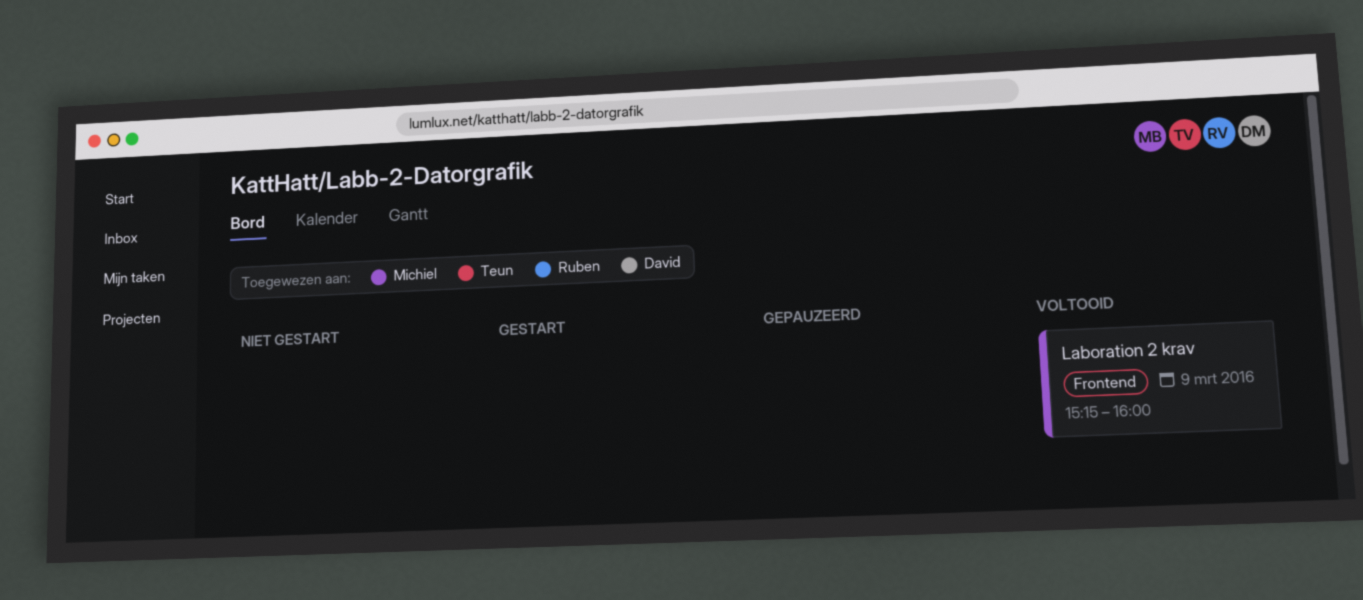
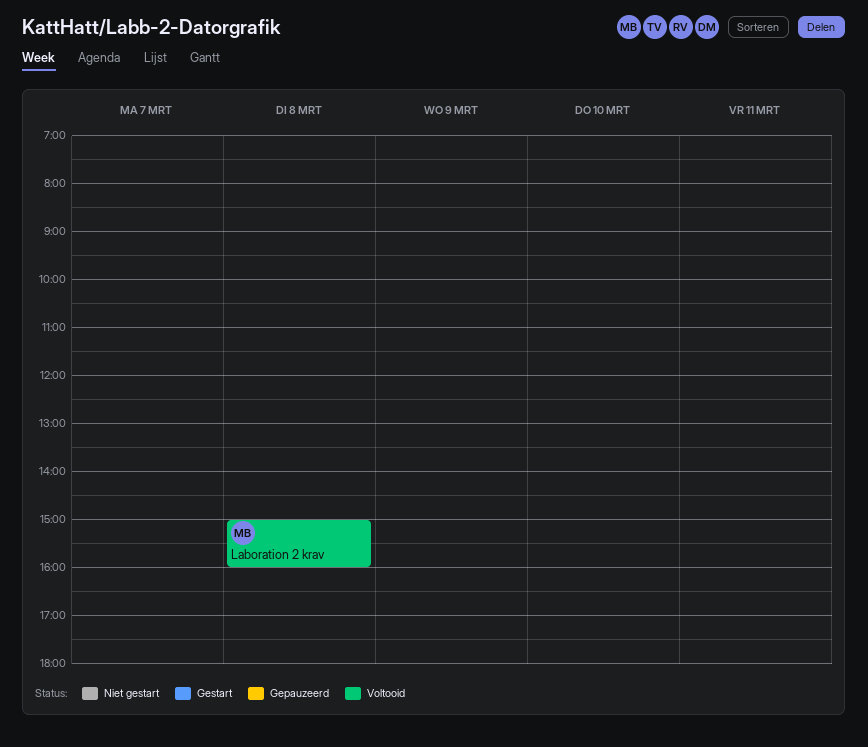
Laboration 2 krav, day: Mar 9 -> Mar 8
Laboration 2 krav, begins: 15:15 -> 15:00

